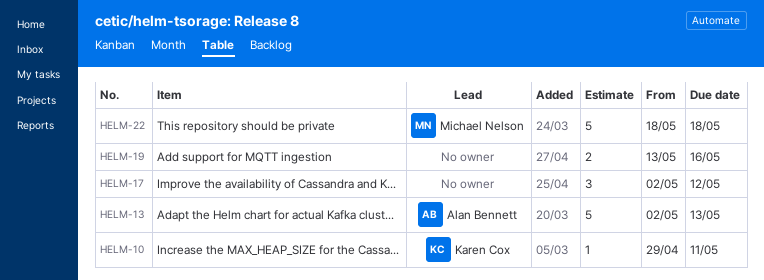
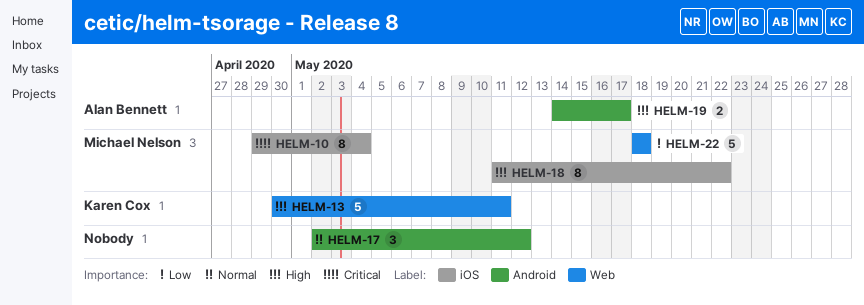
HELM-10, owner: Karen Cox -> Michael Nelson
HELM-10, estimate: 1 -> 8
HELM-10, due: May 11 -> May 4
HELM-13, owner: Alan Bennett -> Karen Cox
HELM-13, start: May 2 -> Apr 30
HELM-13, due: May 13 -> May 11
HELM-18: none -> present
HELM-19, owner: none -> Alan Bennett
HELM-19, start: May 13 -> May 14
HELM-19, due: May 16 -> May 17

